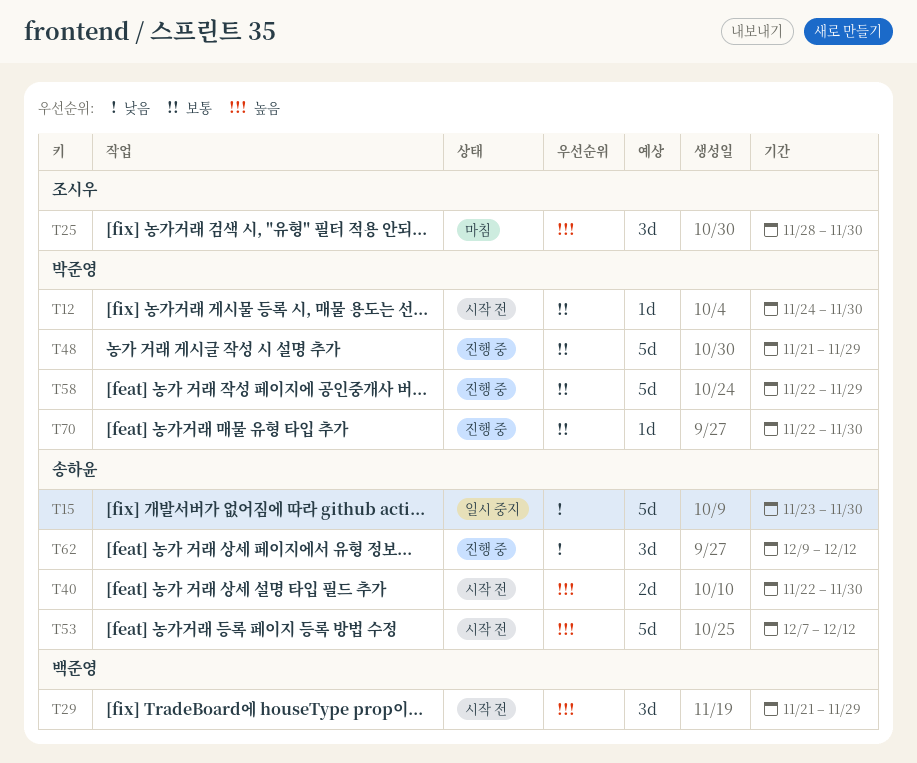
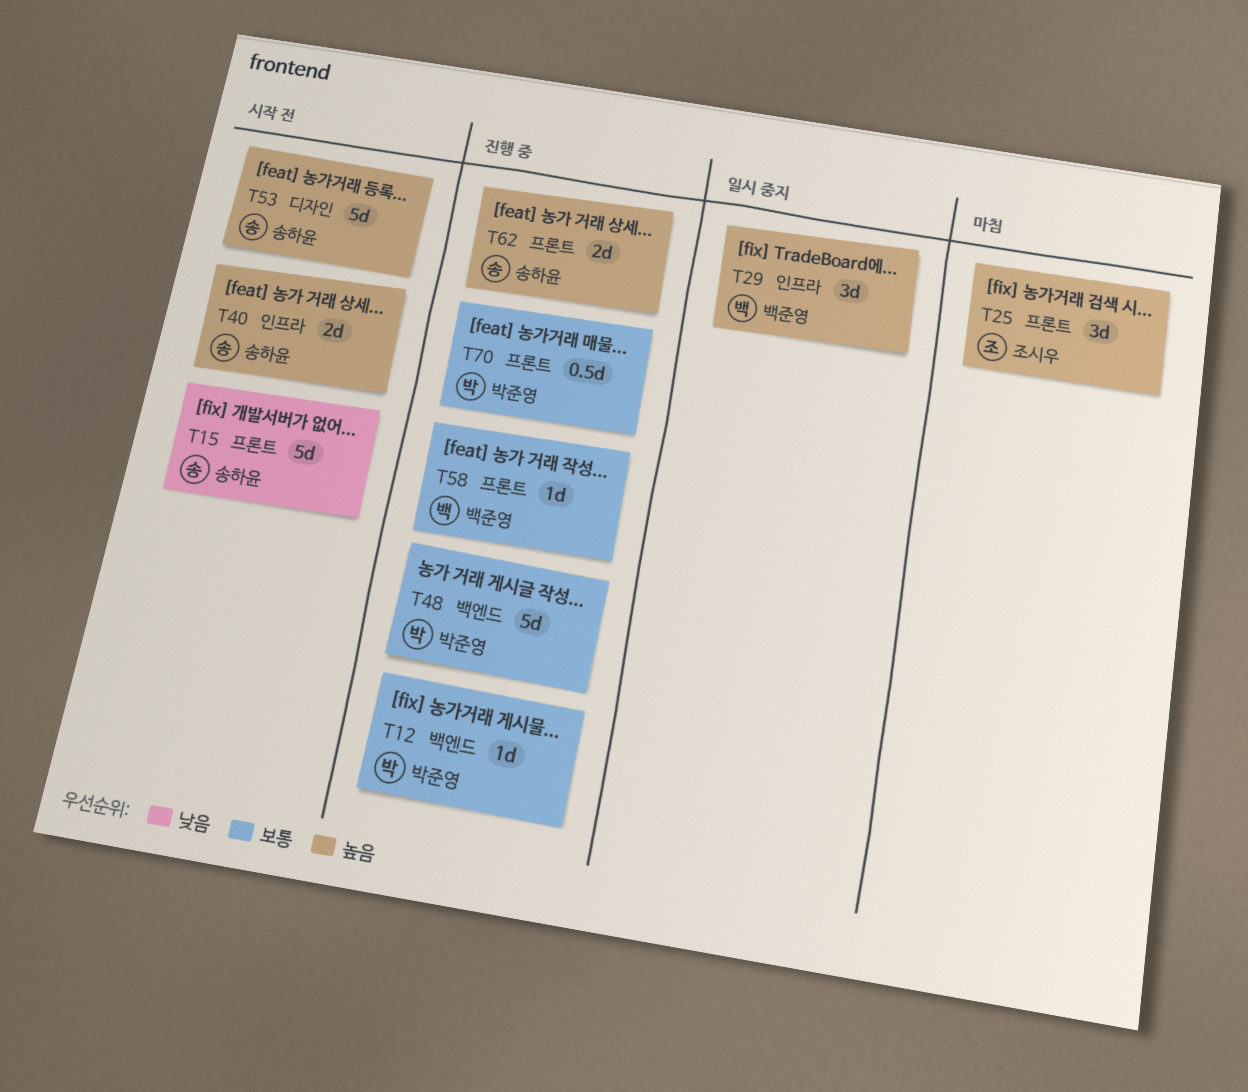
T12, status: 시작 전 -> 진행 중
T15, status: 일시 중지 -> 시작 전
T29, status: 시작 전 -> 일시 중지
T58, owner: 박준영 -> 백준영
T58, estimate: 5d -> 1d
T62, priority: 낮음 -> 높음
T62, estimate: 3d -> 2d
T70, estimate: 1d -> 0.5d

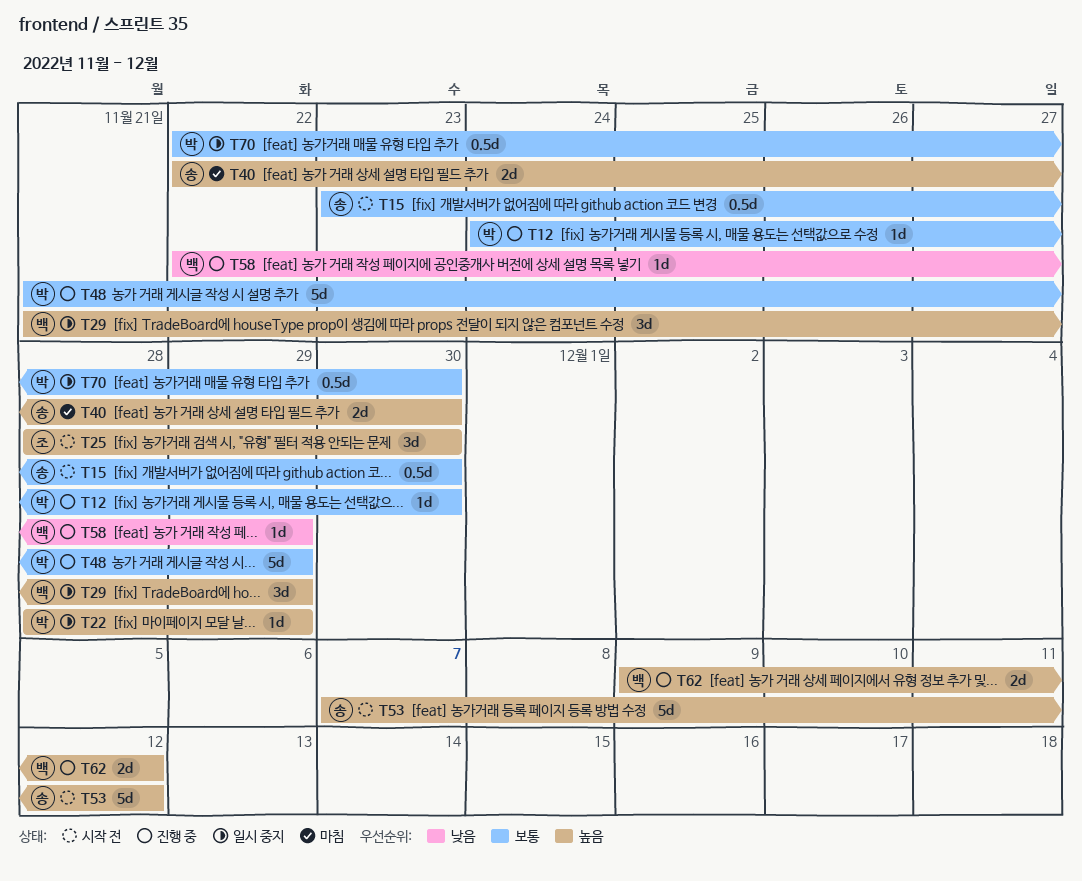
T15, priority: 낮음 -> 보통
T15, estimate: 5d -> 0.5d
T22: none -> present
T25, status: 마침 -> 시작 전
T40, status: 시작 전 -> 마침
T58, priority: 보통 -> 낮음
T62, owner: 송하윤 -> 백준영
T70, status: 진행 중 -> 일시 중지

